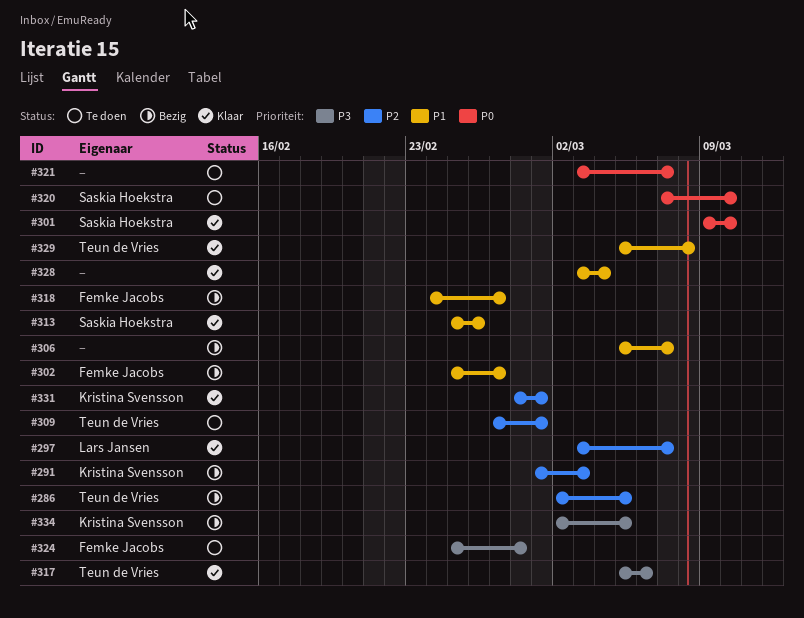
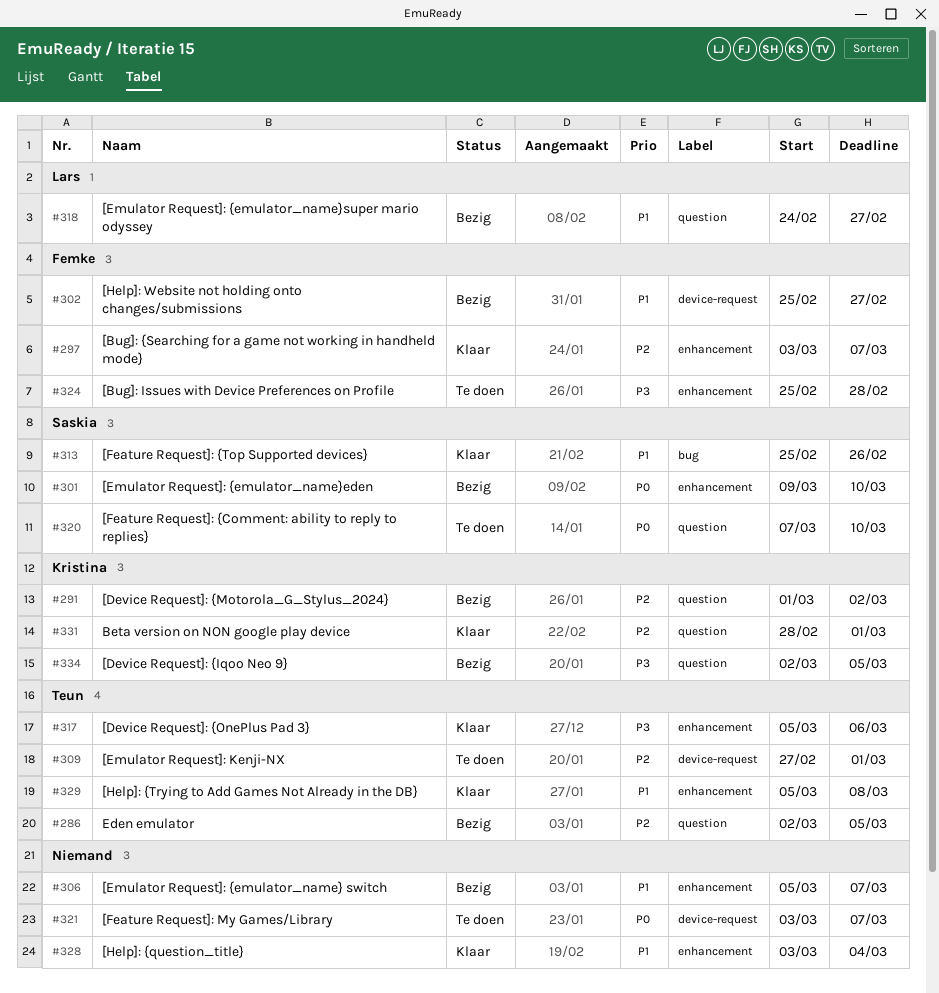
#291, due: Mar 3 -> Mar 2
#297, owner: Lars Jansen -> Femke Jacobs
#301, status: Klaar -> Bezig
#318, owner: Femke Jacobs -> Lars Jansen

